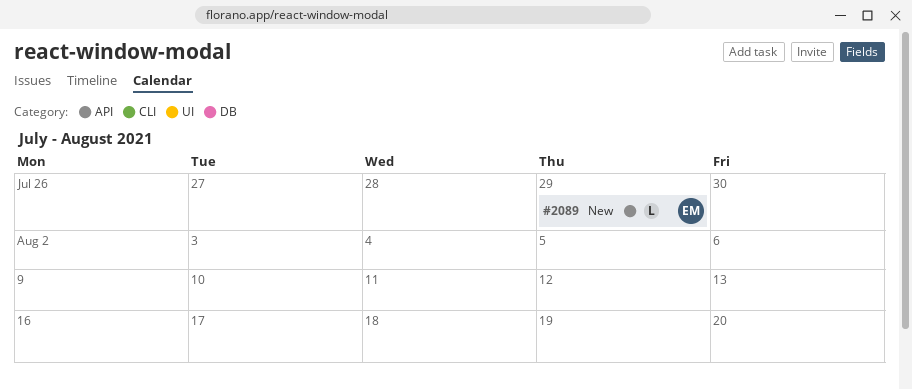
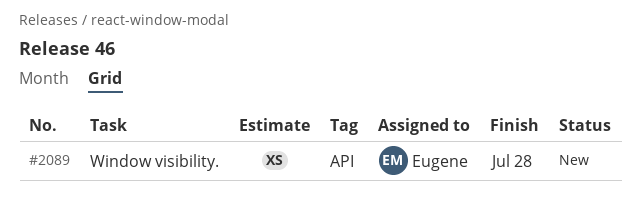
#2089, estimate: L -> XS
#2089, due: Jul 29 -> Jul 28

